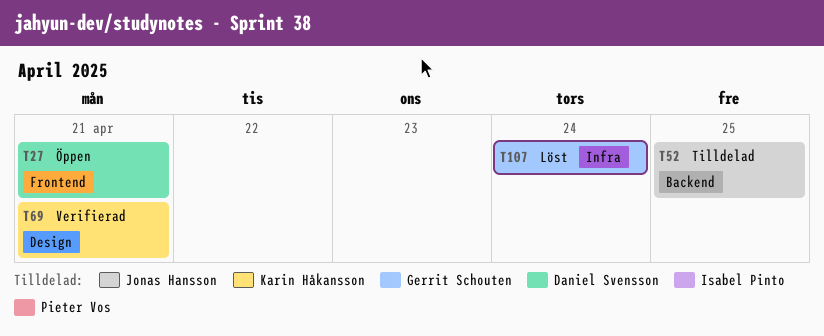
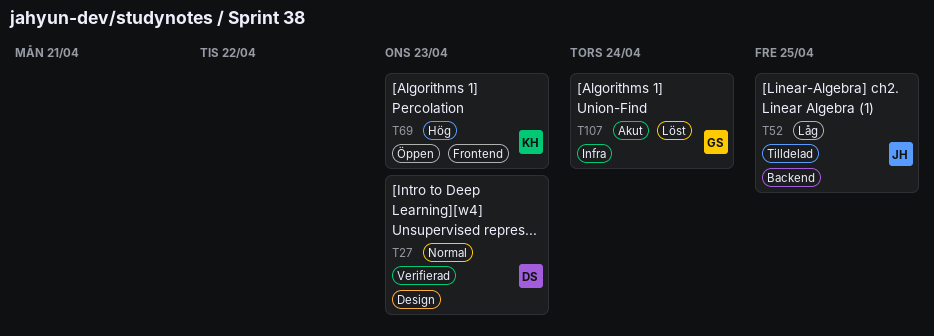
T27, status: Öppen -> Verifierad
T27, label: Frontend -> Design
T27, due: Apr 21 -> Apr 23
T69, status: Verifierad -> Öppen
T69, label: Design -> Frontend
T69, due: Apr 21 -> Apr 23

